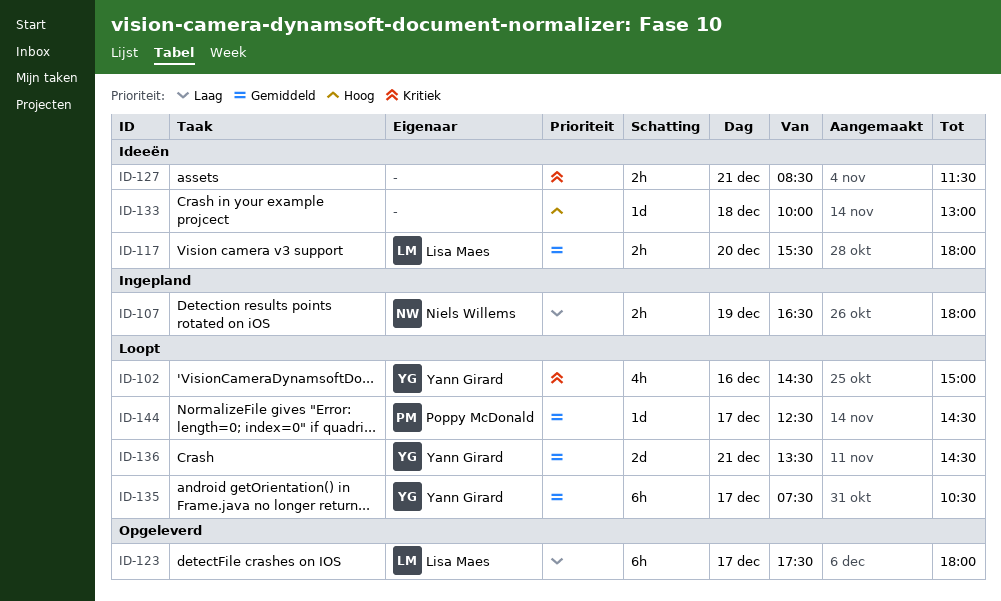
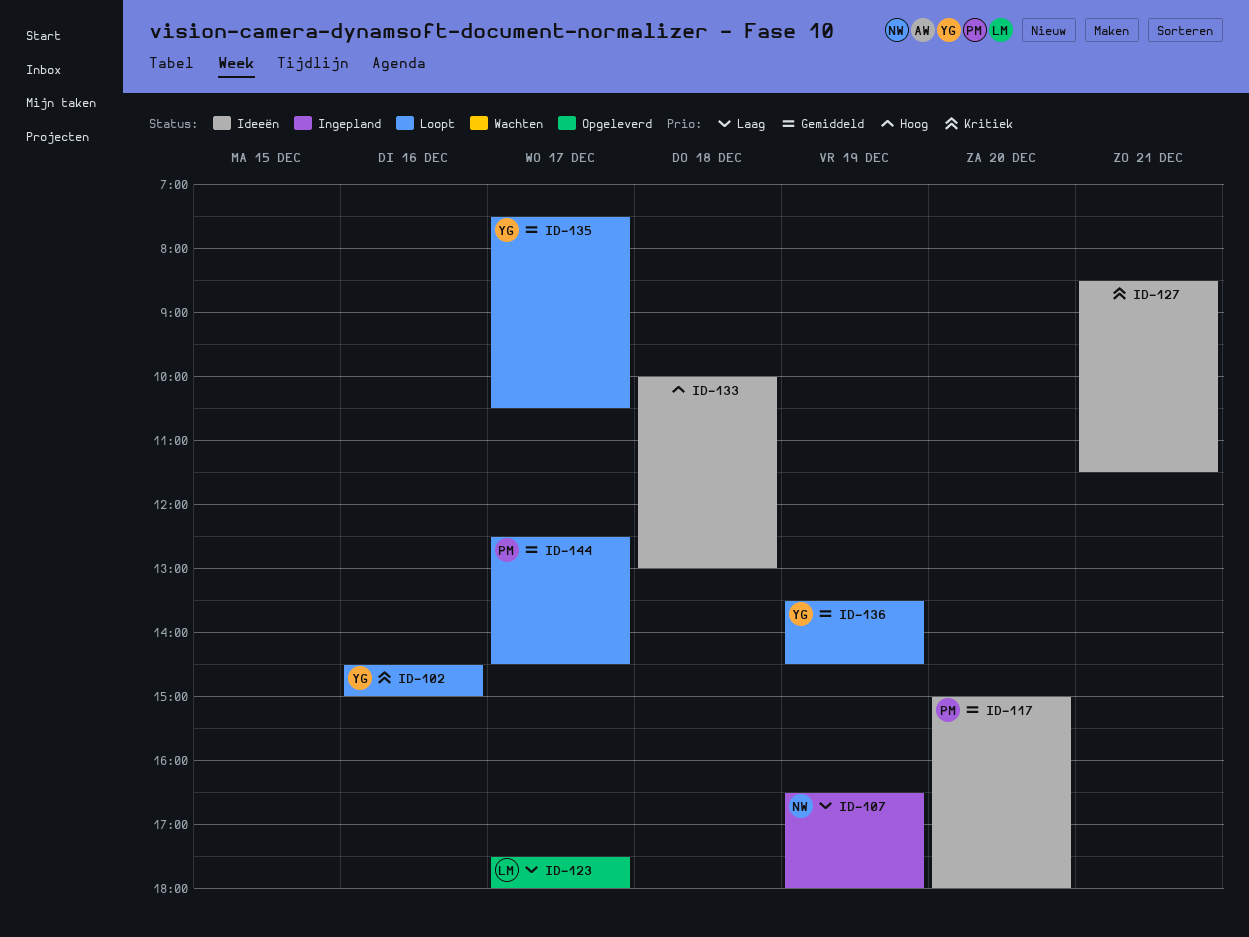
ID-117, owner: Lisa Maes -> Poppy McDonald
ID-117, begins: 15:30 -> 15:00
ID-136, day: Dec 21 -> Dec 19

